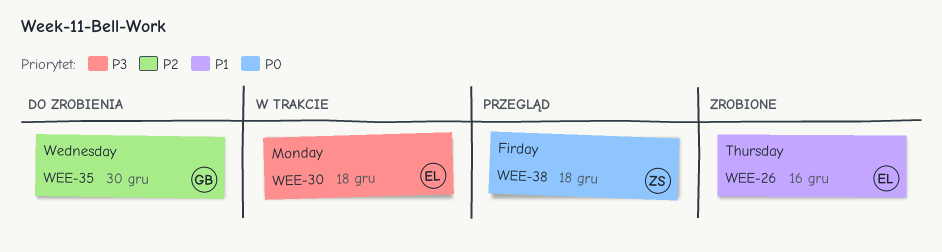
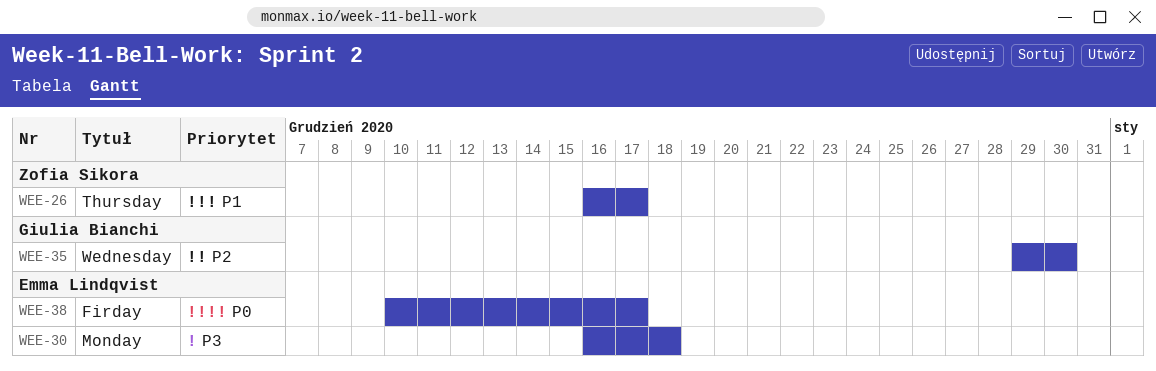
WEE-26, owner: Emma Lindqvist -> Zofia Sikora
WEE-26, due: Dec 16 -> Dec 17
WEE-38, owner: Zofia Sikora -> Emma Lindqvist
WEE-38, due: Dec 18 -> Dec 17

